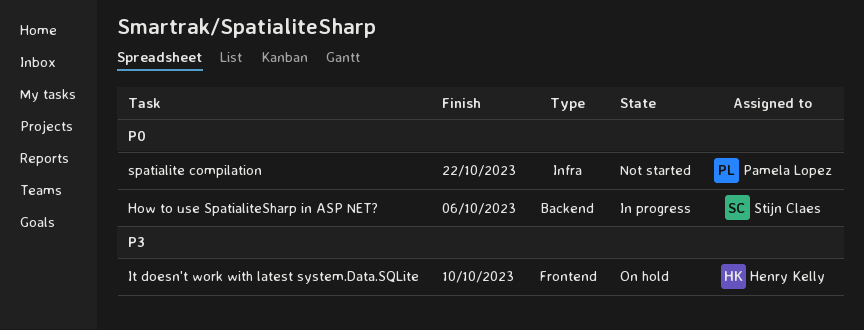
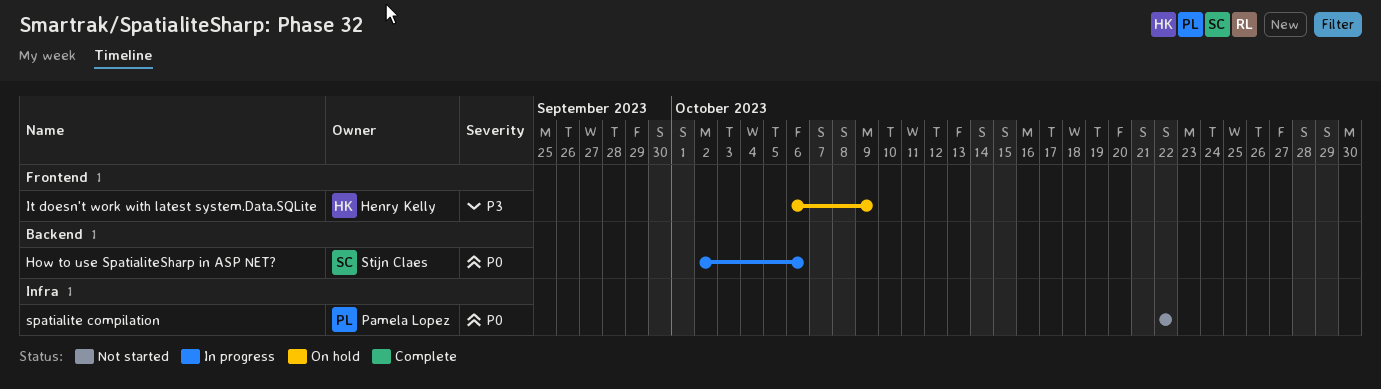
It doesn't work with latest system.Data.SQLite, due: Oct 10 -> Oct 9

